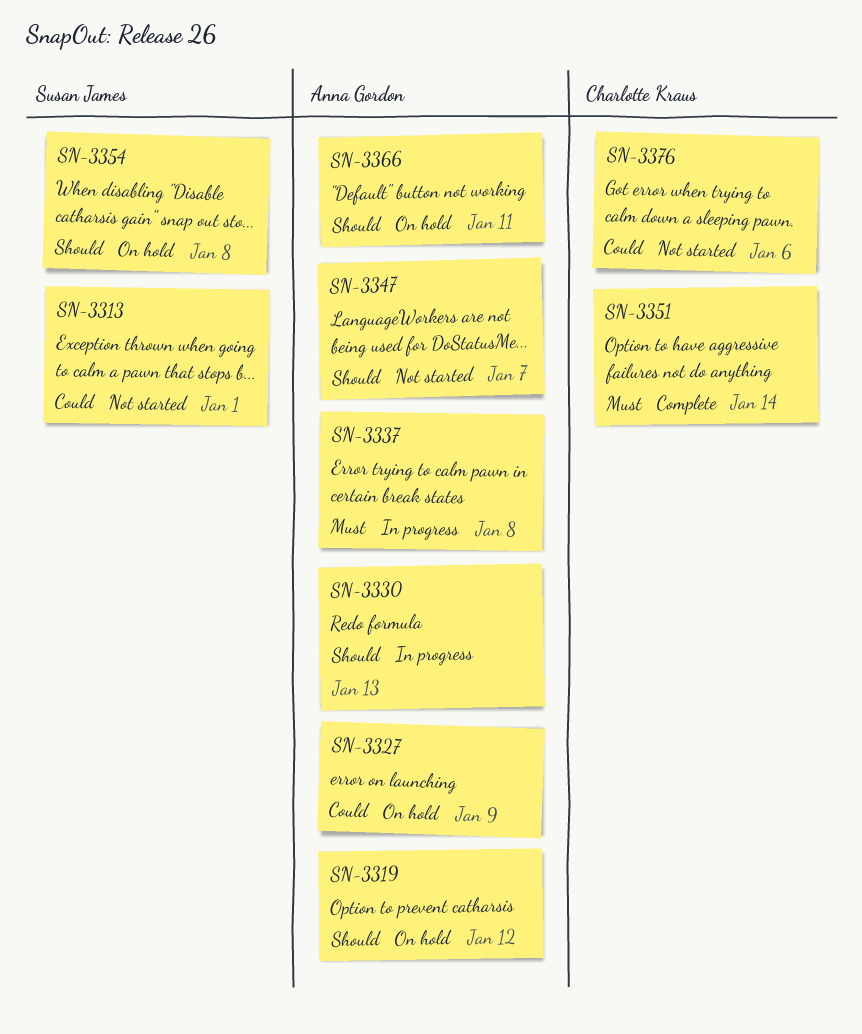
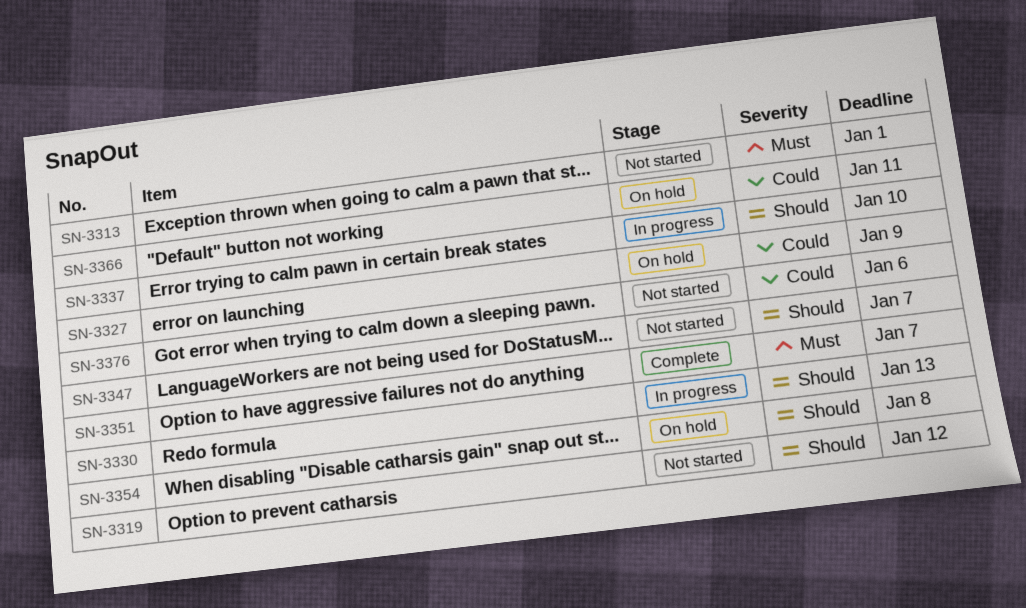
SN-3313, priority: Could -> Must
SN-3319, status: On hold -> Not started
SN-3337, priority: Must -> Should
SN-3337, due: Jan 8 -> Jan 10
SN-3351, due: Jan 14 -> Jan 7
SN-3366, priority: Should -> Could

